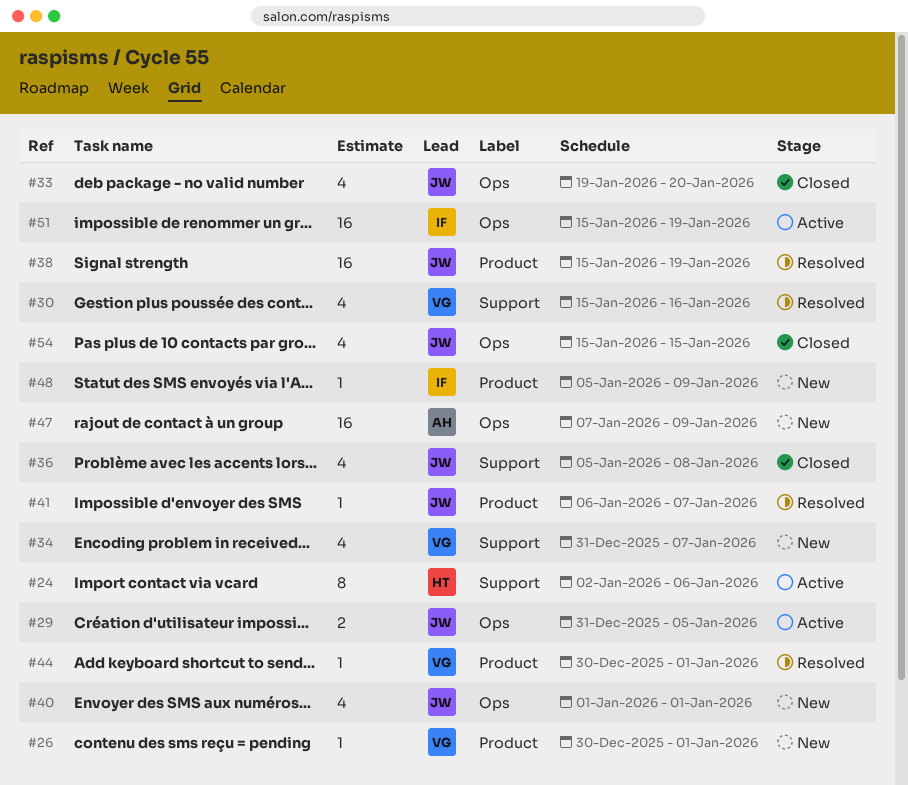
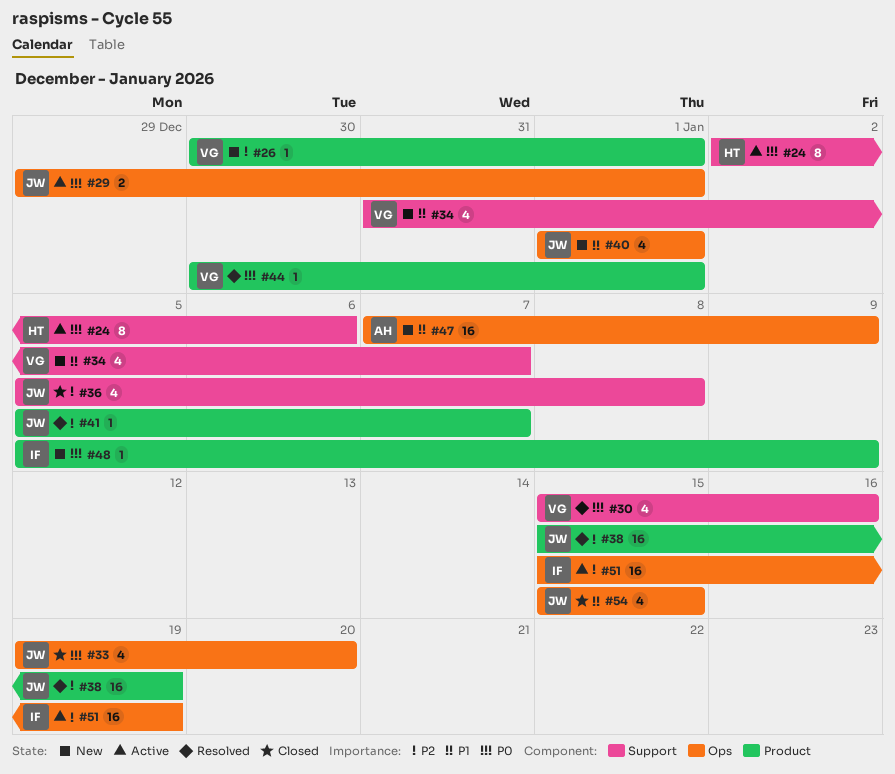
#29, start: Dec 31 -> Dec 29
#29, due: Jan 5 -> Jan 1
#41, start: Jan 6 -> Jan 5

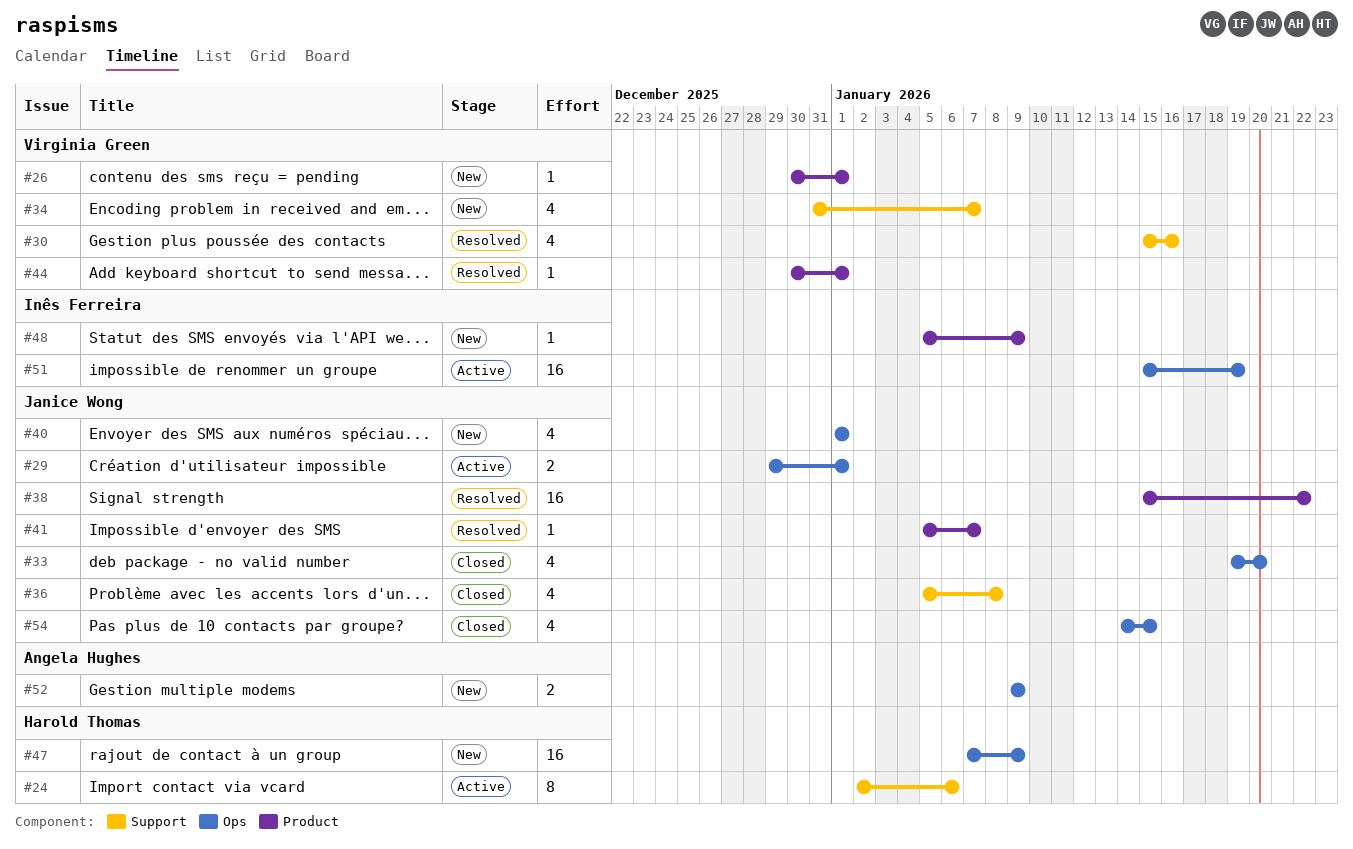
#38, due: Jan 19 -> Jan 22
#47, owner: Angela Hughes -> Harold Thomas
#52: none -> present
#54, start: Jan 15 -> Jan 14

